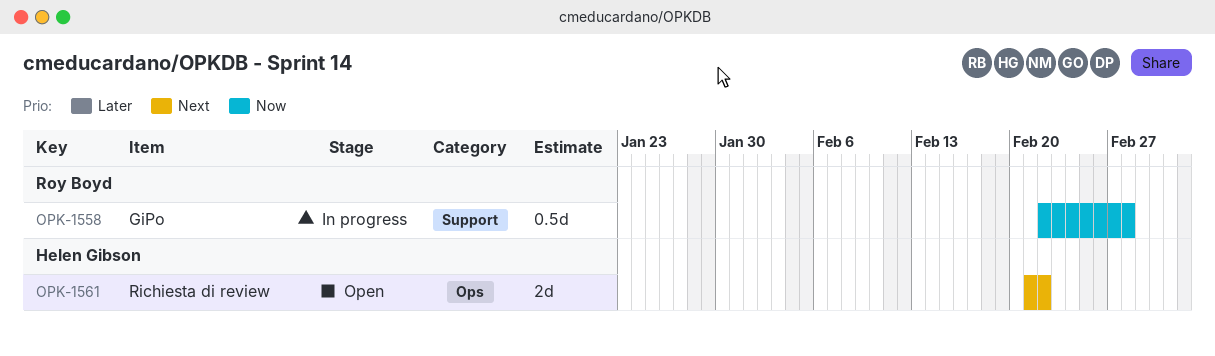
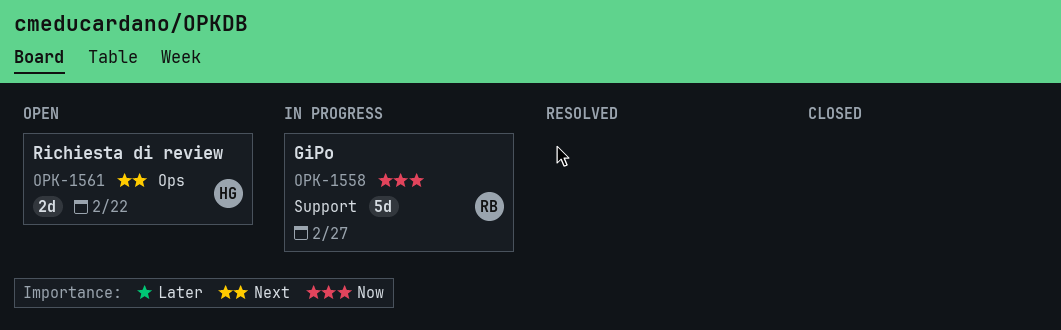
OPK-1558, estimate: 0.5d -> 5d
OPK-1558, due: Feb 28 -> Feb 27

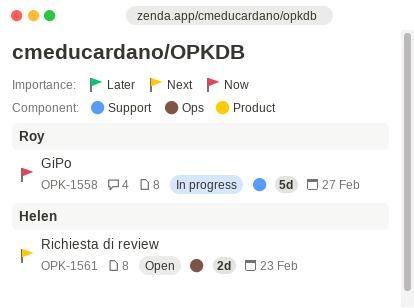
OPK-1561, due: Feb 22 -> Feb 23

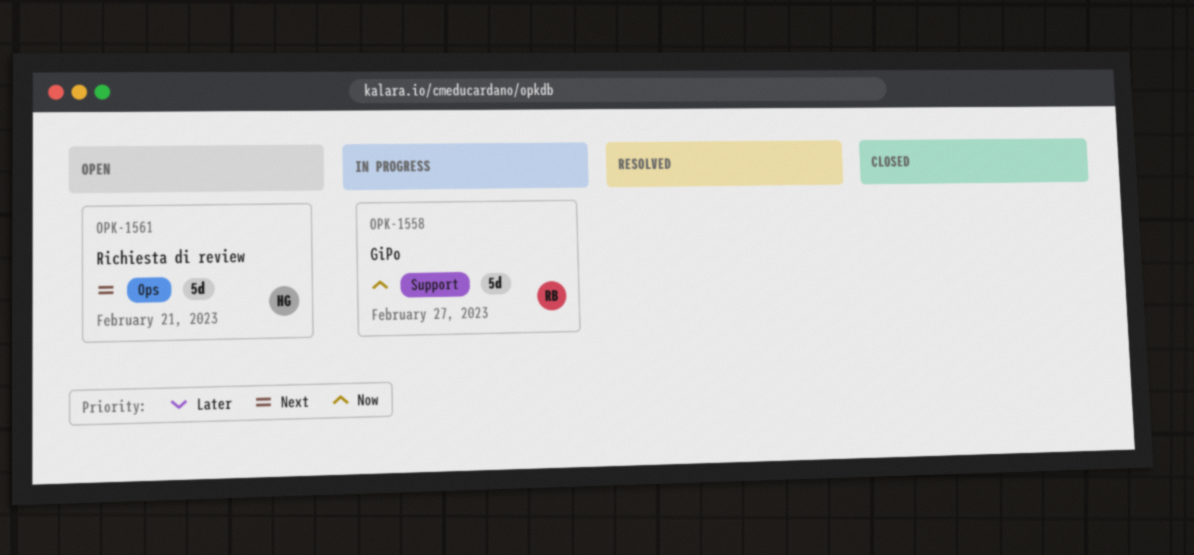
OPK-1561, estimate: 2d -> 5d
OPK-1561, due: Feb 23 -> Feb 21

